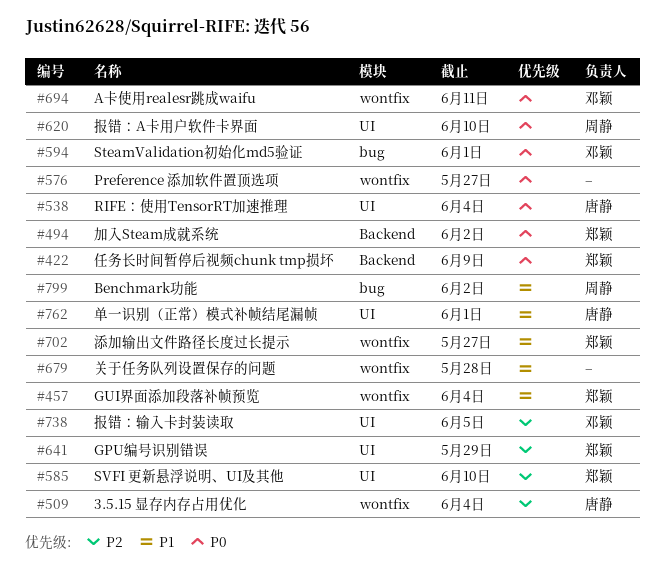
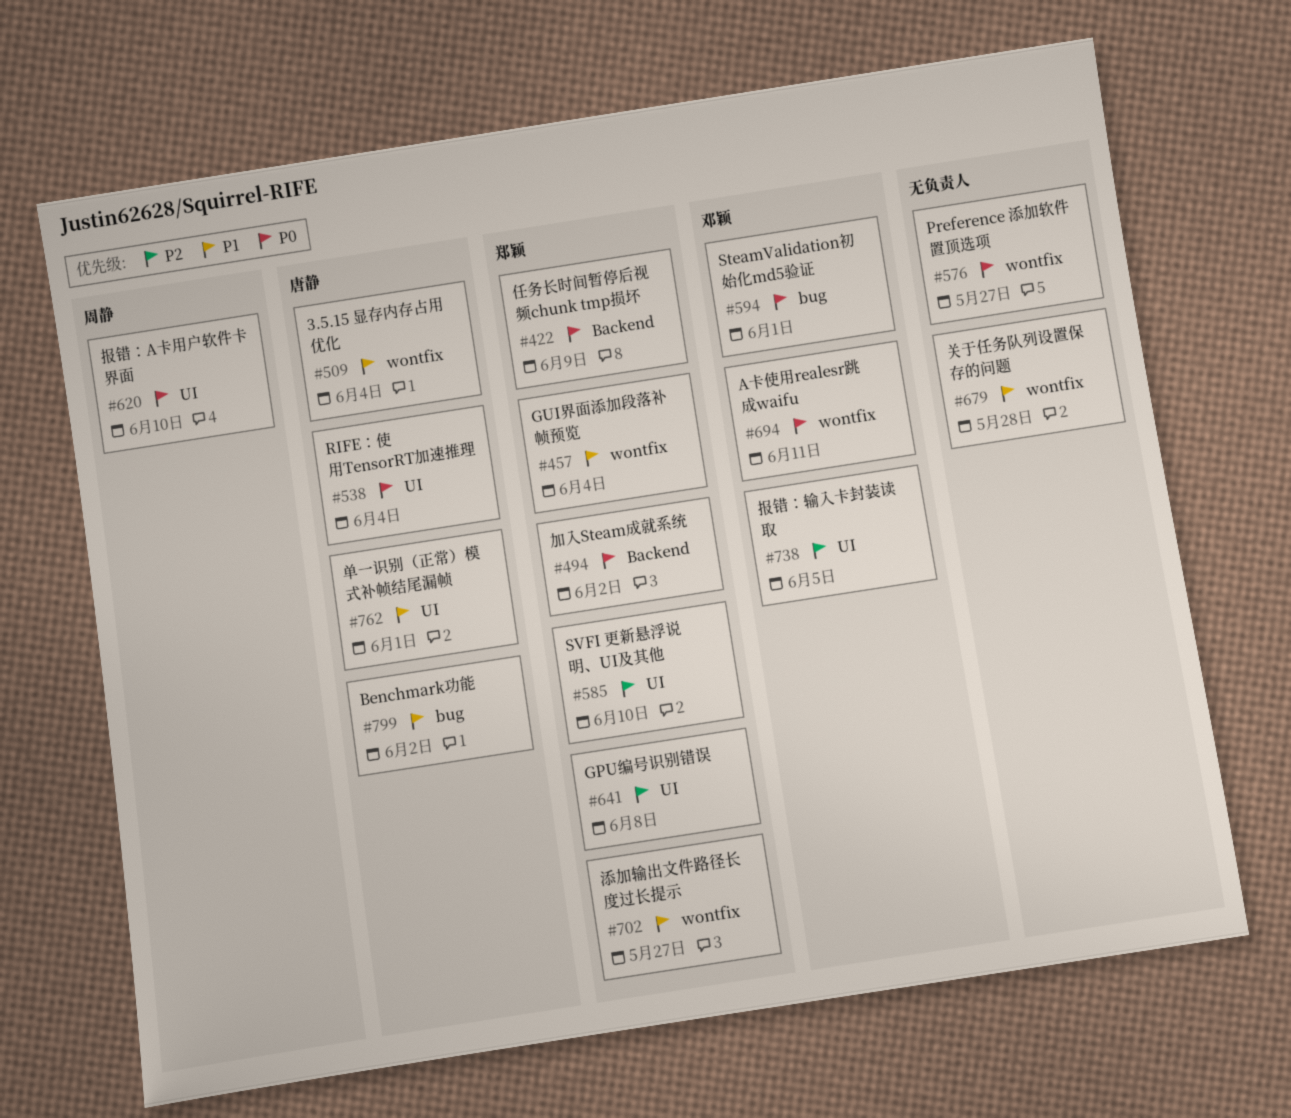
#509, priority: P2 -> P1
#641, due: May 29 -> Jun 8
#799, owner: 周静 -> 唐静

